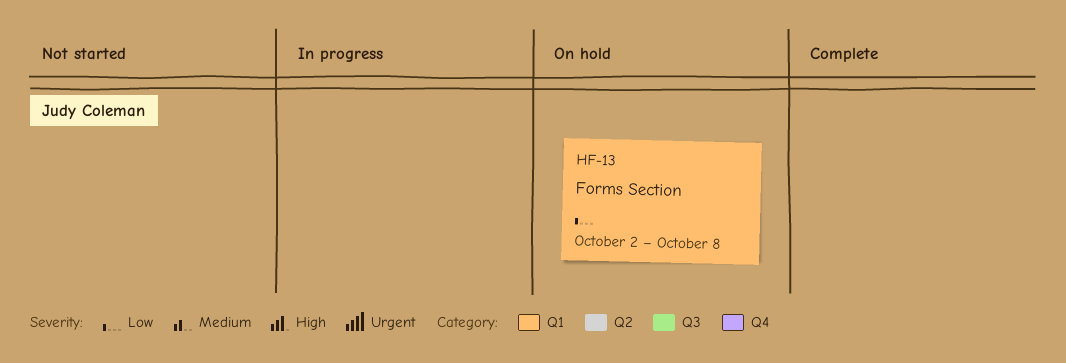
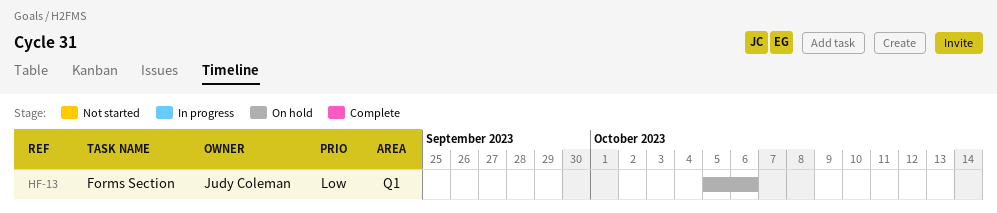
HF-13, start: Oct 2 -> Oct 5
HF-13, due: Oct 8 -> Oct 6

